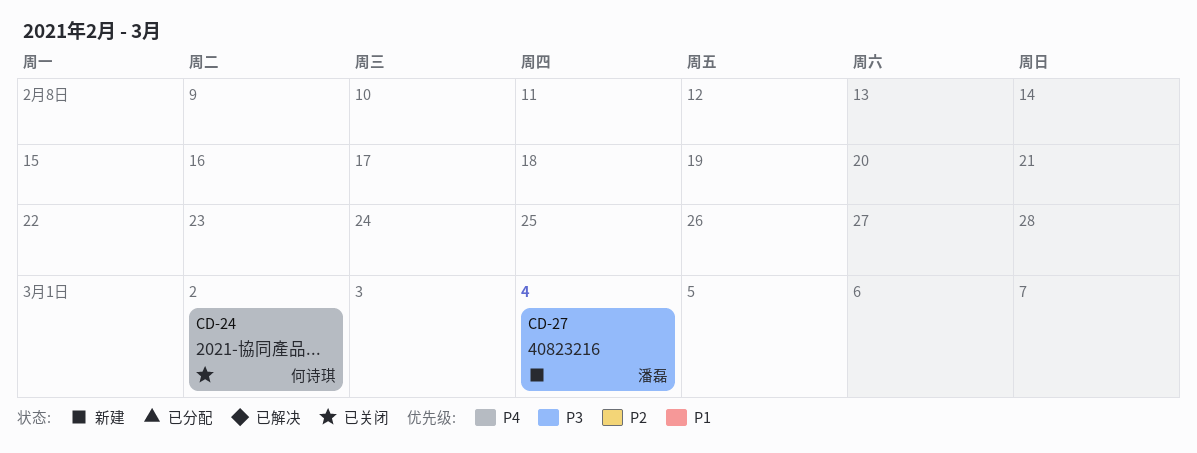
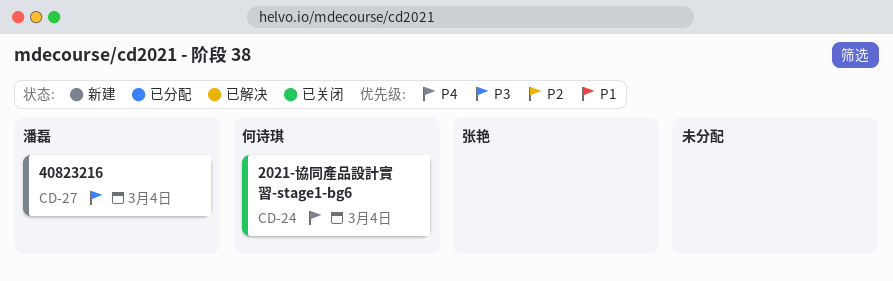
CD-24, due: Mar 2 -> Mar 4

